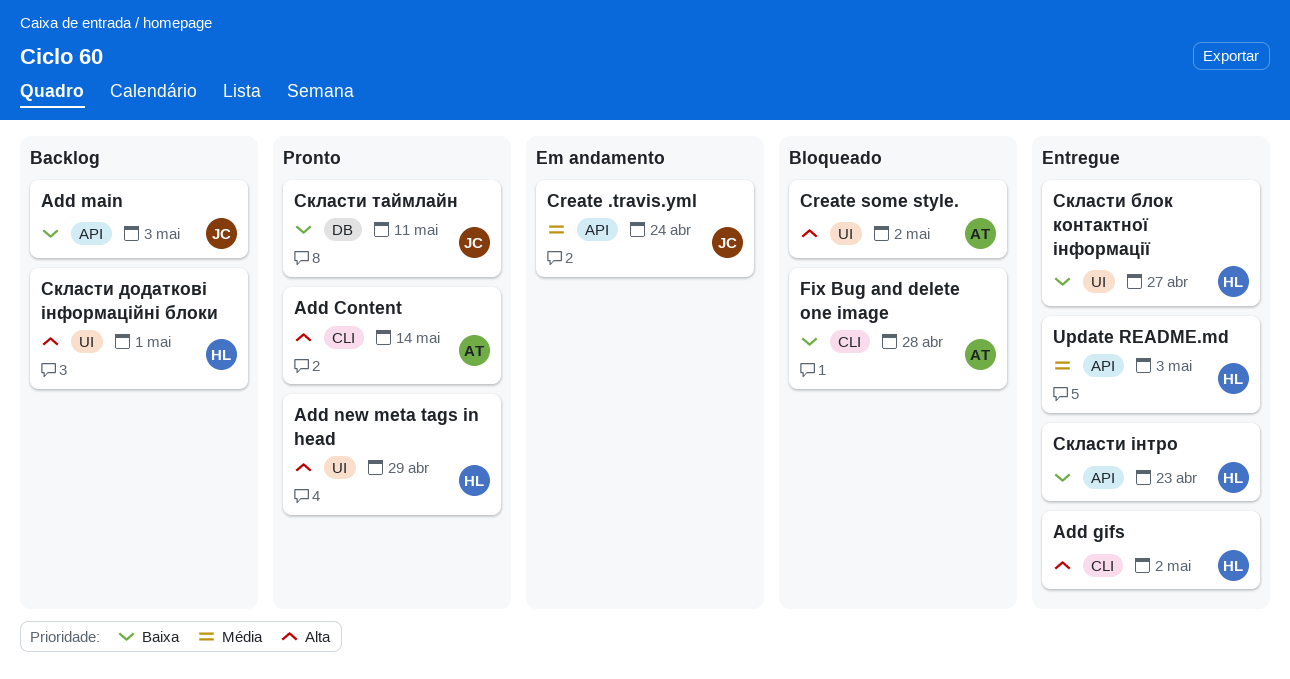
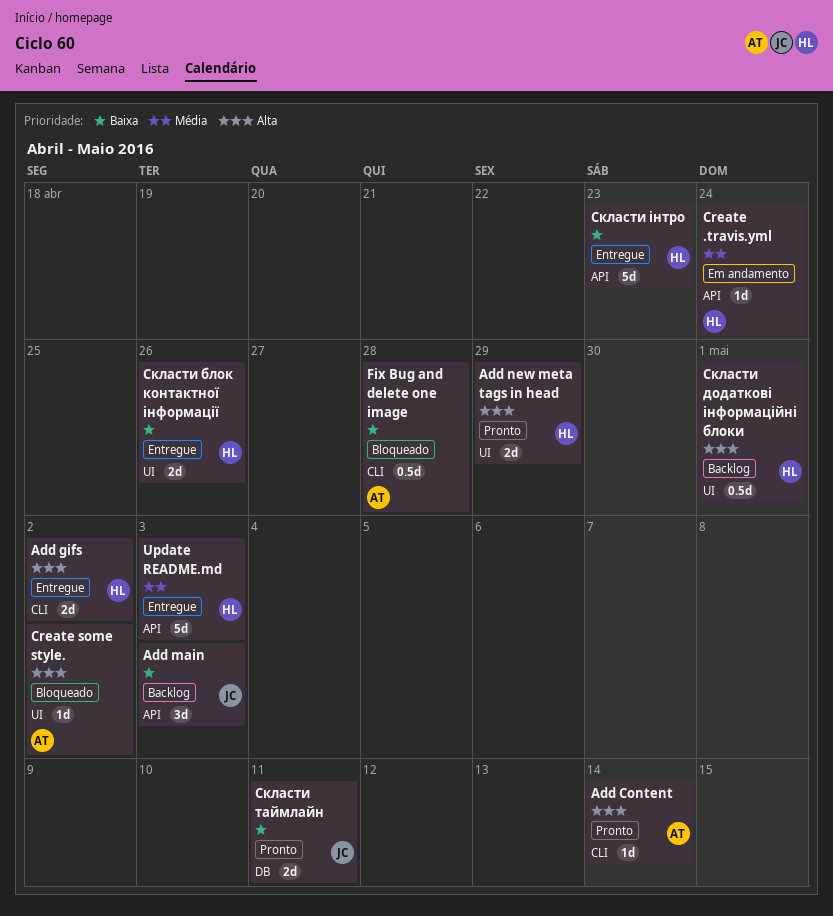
Create .travis.yml, owner: JC -> HL
Скласти блок контактної інформації, due: Apr 27 -> Apr 26

